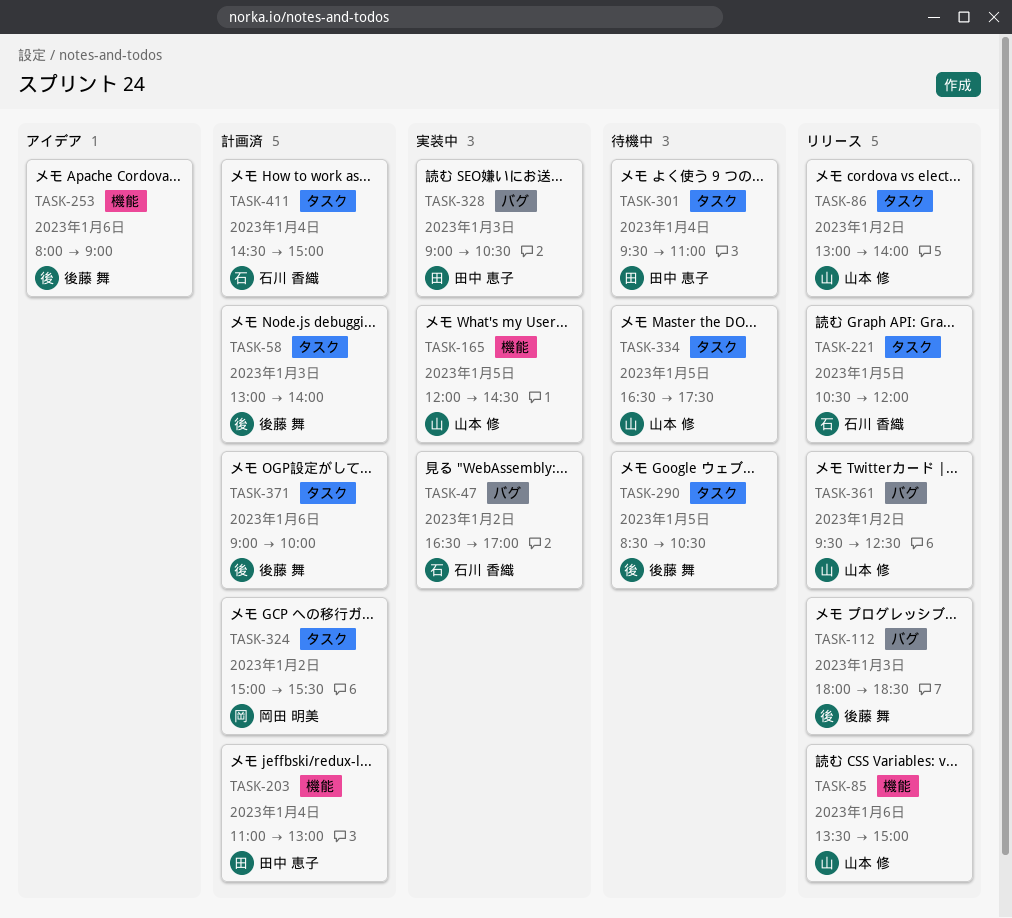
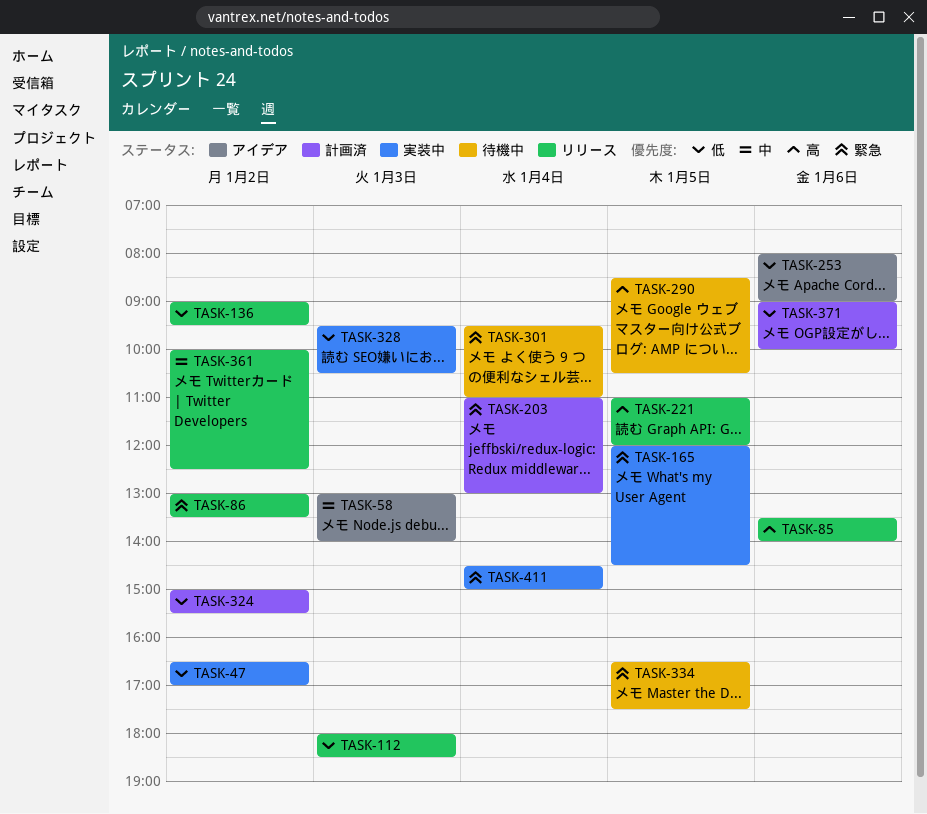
TASK-58, status: 計画済 -> アイデア
TASK-85, ends: 15:00 -> 14:00
TASK-86, ends: 14:00 -> 13:30
TASK-136: none -> present
TASK-221, begins: 10:30 -> 11:00
TASK-328, begins: 09:00 -> 09:30
TASK-361, begins: 09:30 -> 10:00
TASK-411, status: 計画済 -> 実装中

